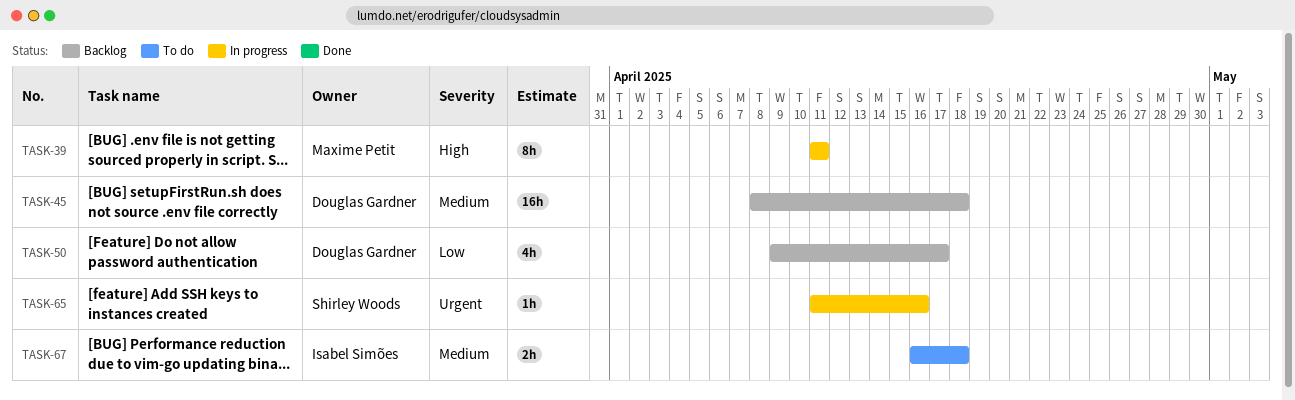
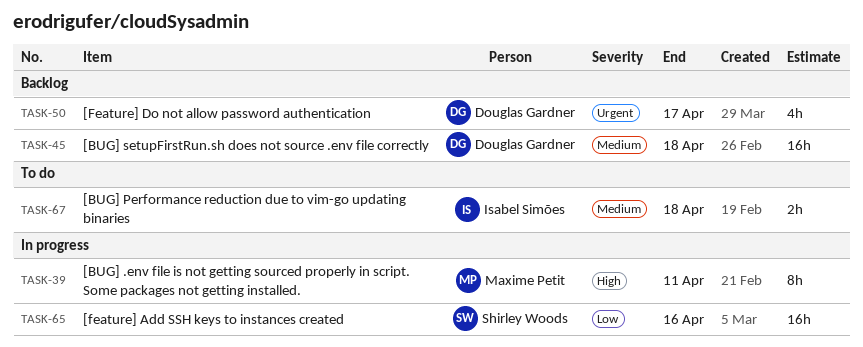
TASK-50, priority: Low -> Urgent
TASK-65, priority: Urgent -> Low
TASK-65, estimate: 1h -> 16h

